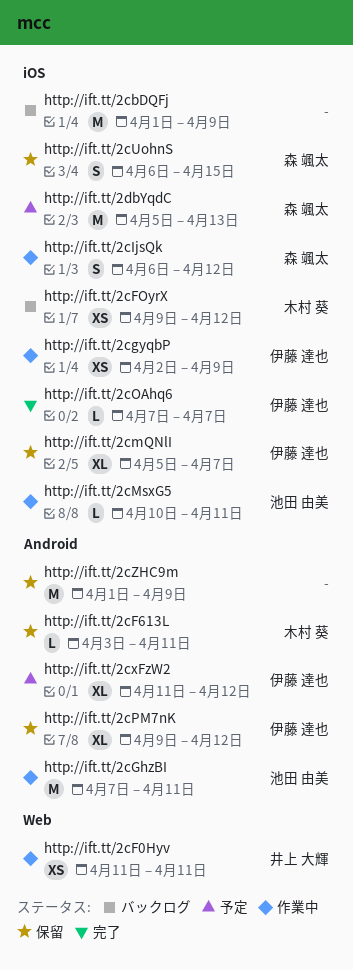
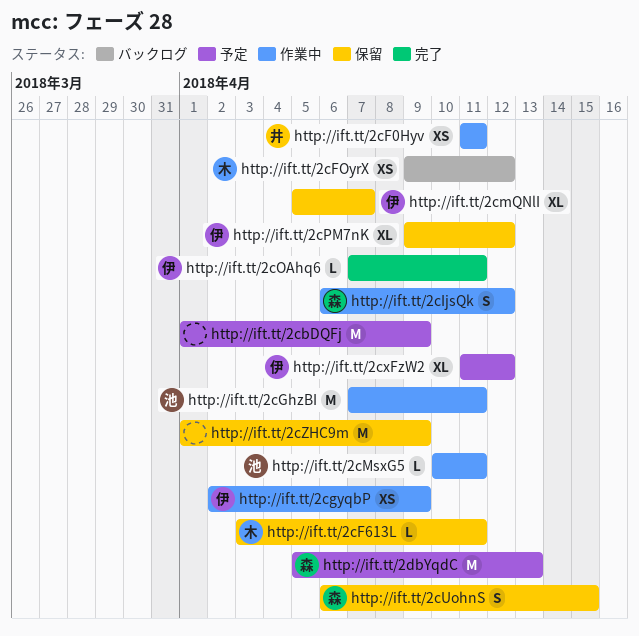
http://ift.tt/2cbDQFj, status: バックログ -> 予定
http://ift.tt/2cOAhq6, due: Apr 7 -> Apr 11

